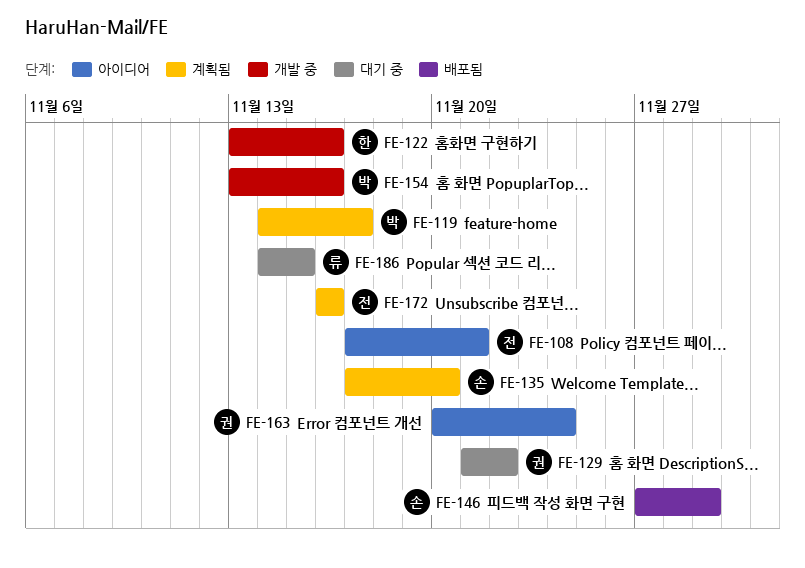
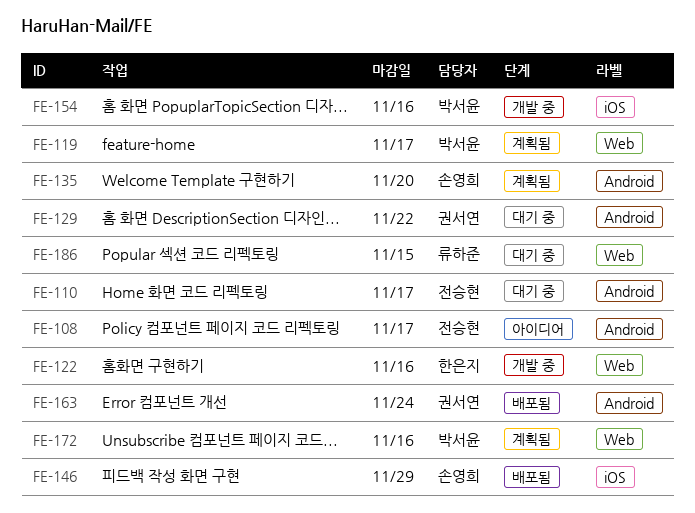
FE-108, due: Nov 21 -> Nov 17
FE-110: none -> present
FE-163, status: 아이디어 -> 배포됨
FE-172, owner: 전승현 -> 박서윤

